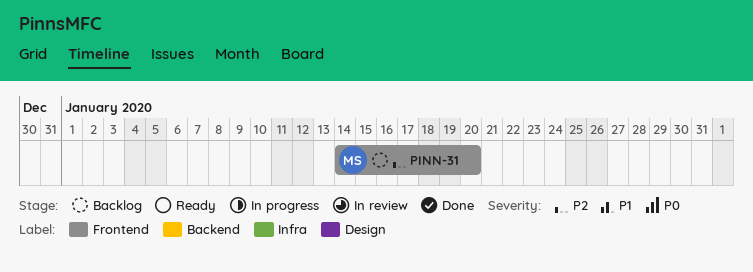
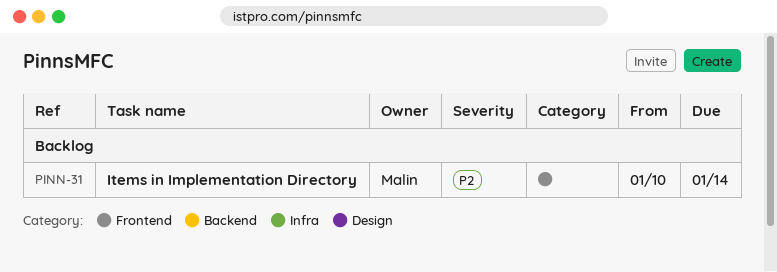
PINN-31, start: Jan 14 -> Jan 10
PINN-31, due: Jan 20 -> Jan 14

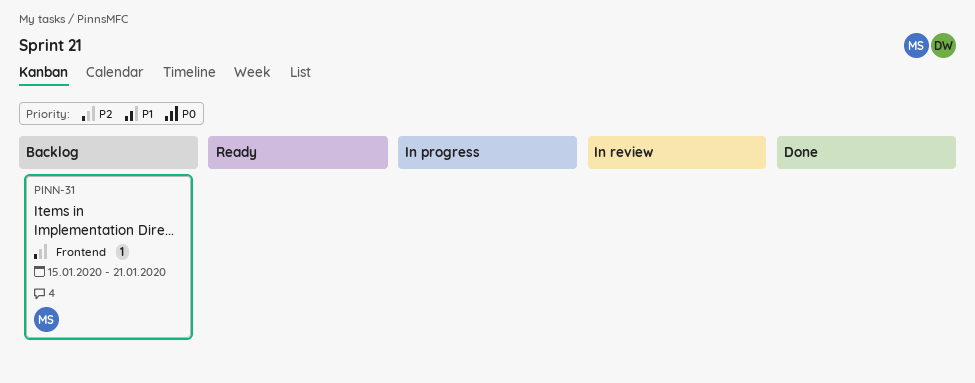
PINN-31, start: Jan 10 -> Jan 15
PINN-31, due: Jan 14 -> Jan 21

